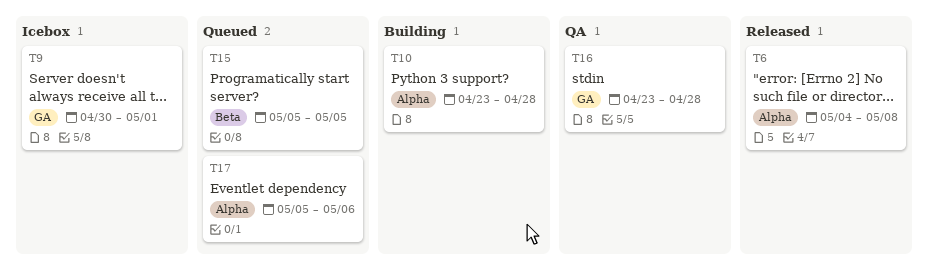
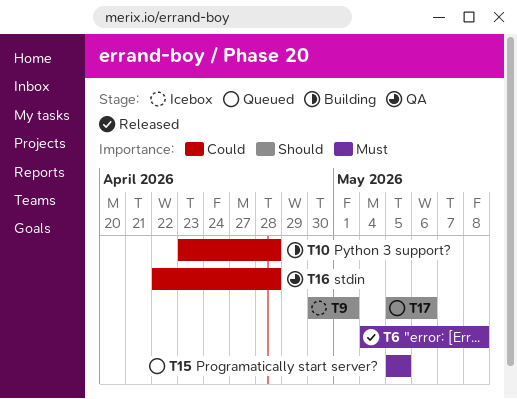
T16, start: Apr 23 -> Apr 22

